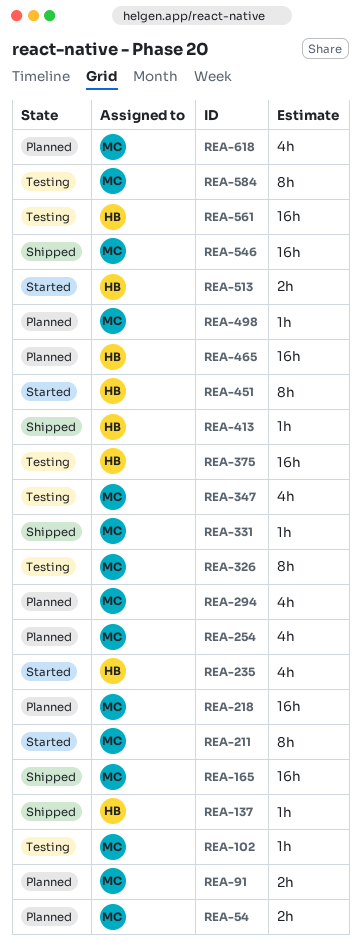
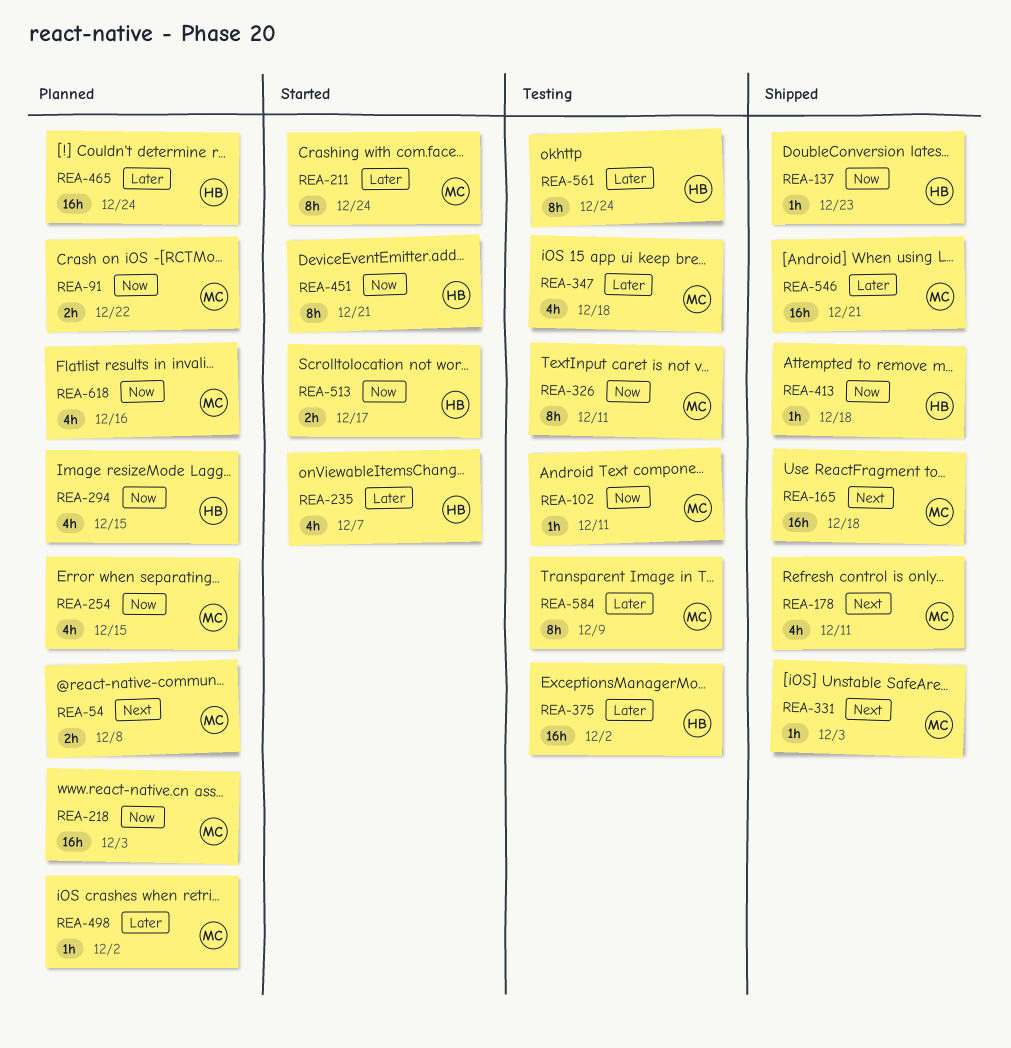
REA-178: none -> present
REA-294, owner: MC -> HB
REA-561, estimate: 16h -> 8h

